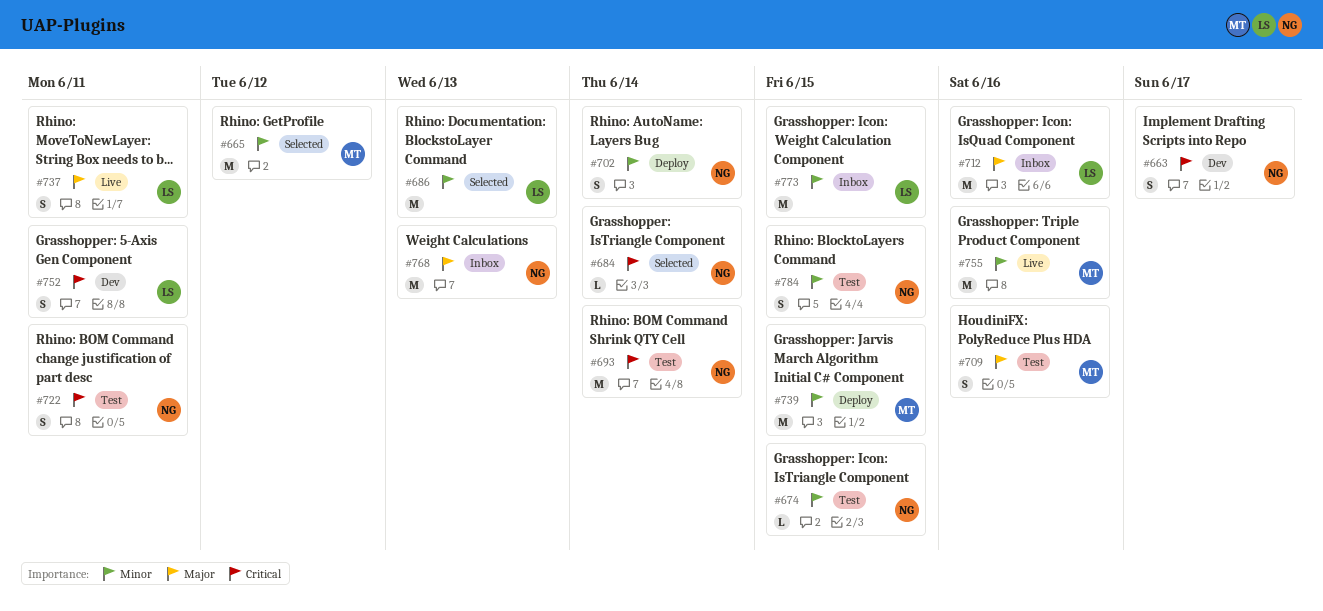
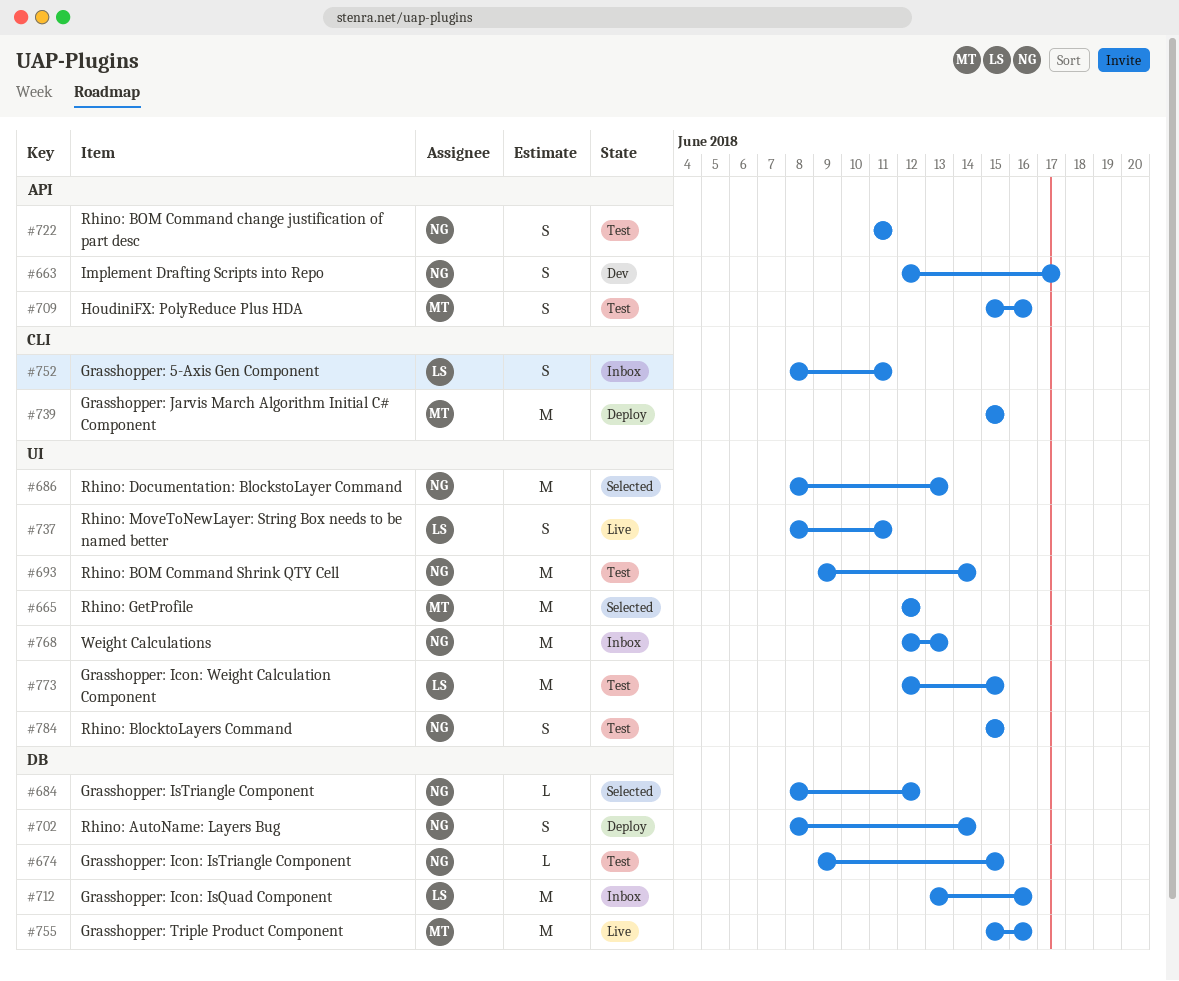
#684, due: Jun 14 -> Jun 12
#686, owner: LS -> NG
#752, status: Dev -> Inbox
#773, status: Inbox -> Test

